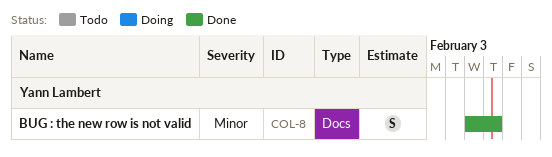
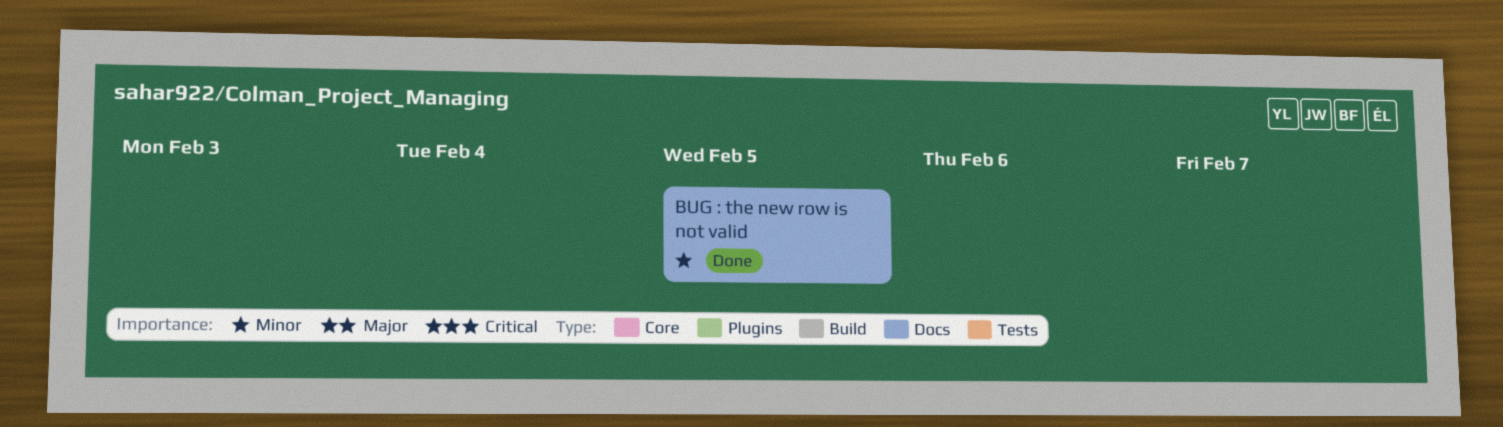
BUG : the new row is not valid, due: Feb 6 -> Feb 5

